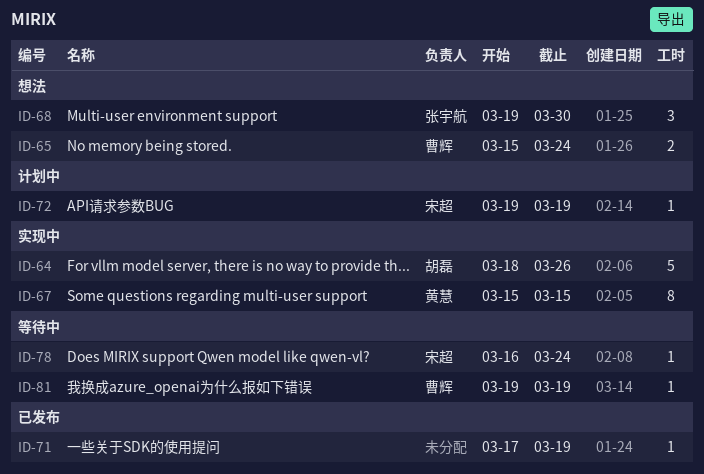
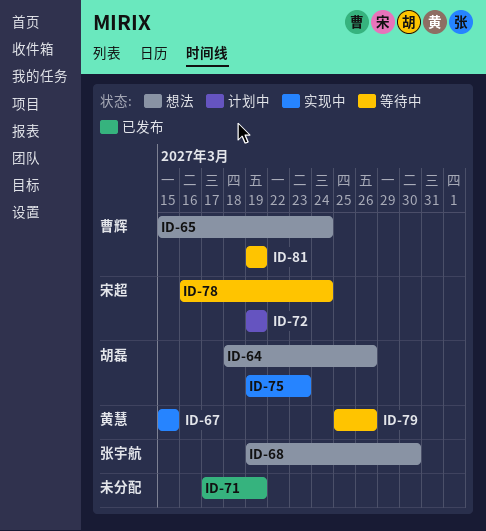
ID-64, status: 实现中 -> 想法
ID-75: none -> present
ID-79: none -> present

